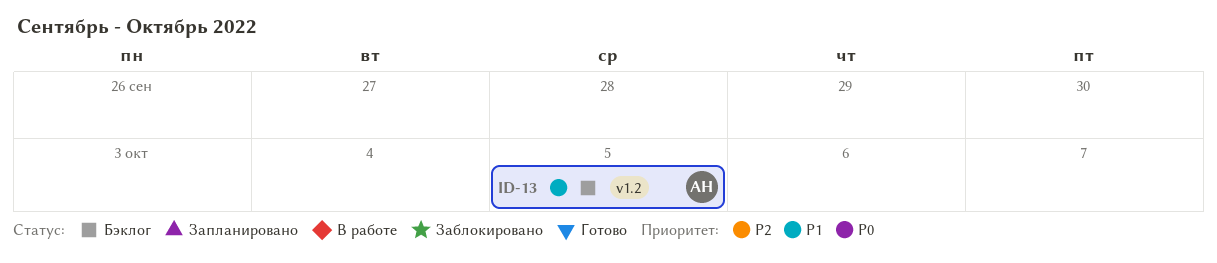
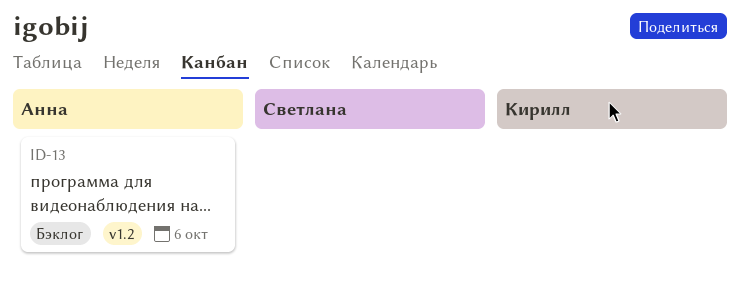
ID-13, due: Oct 5 -> Oct 6

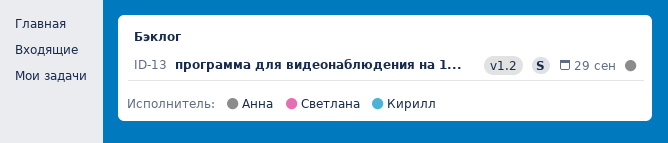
ID-13, due: Oct 6 -> Sep 29

